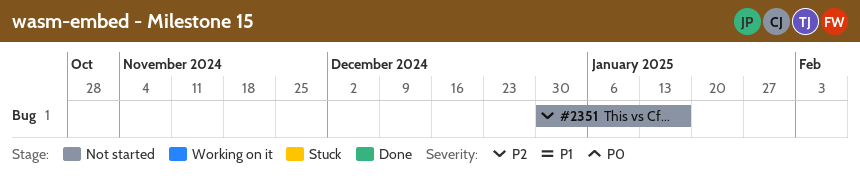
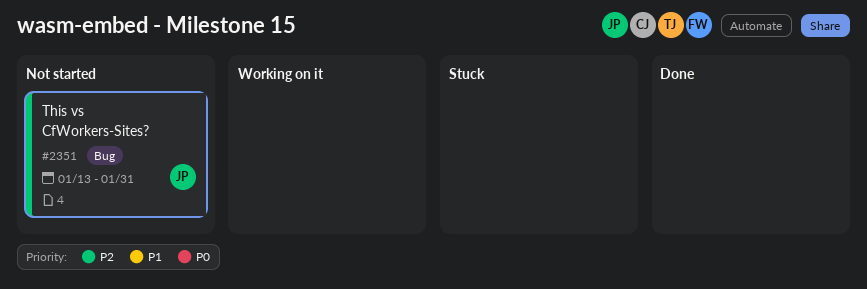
#2351, start: Dec 30 -> Jan 13
#2351, due: Jan 17 -> Jan 31

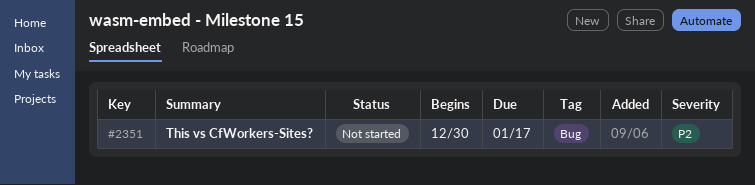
#2351, start: Jan 13 -> Dec 30
#2351, due: Jan 31 -> Jan 17

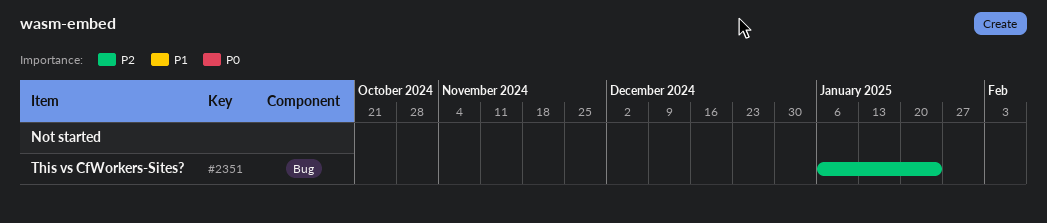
#2351, start: Dec 30 -> Jan 6
#2351, due: Jan 17 -> Jan 24

